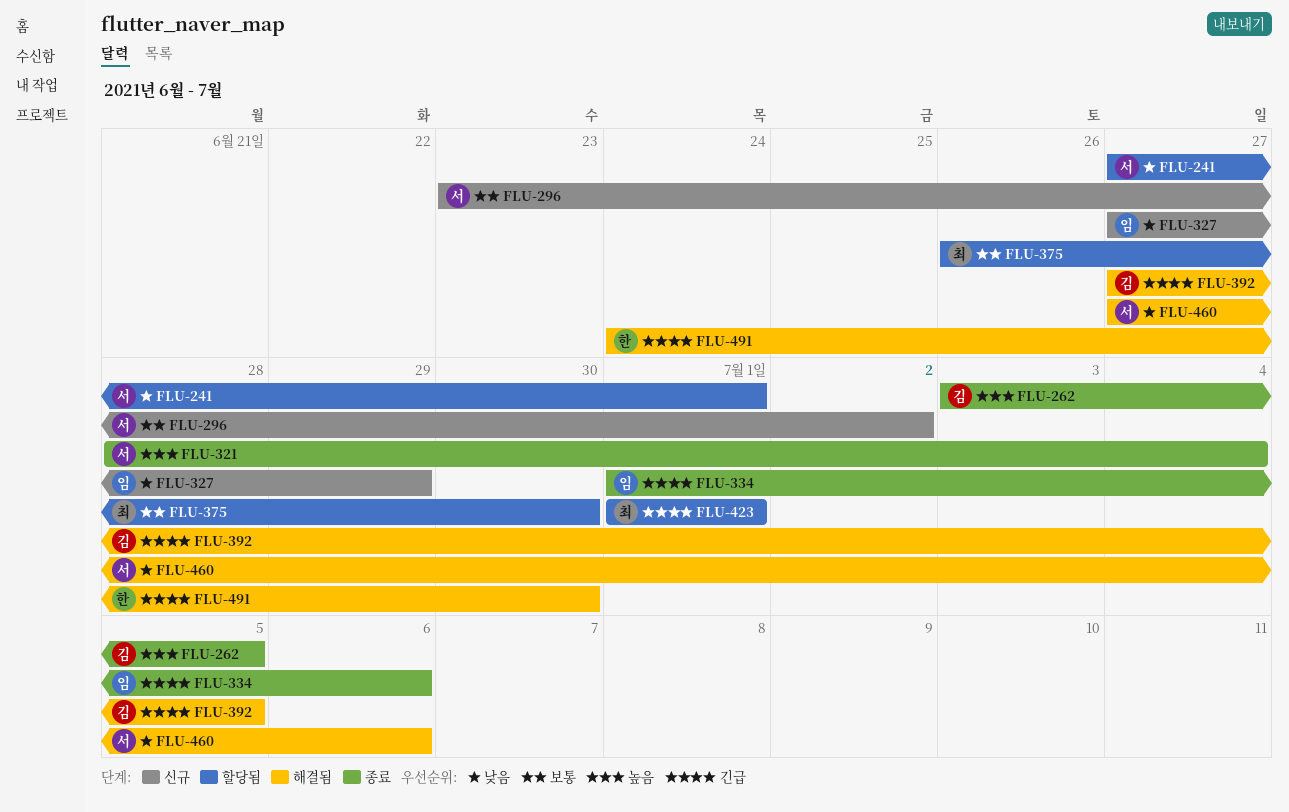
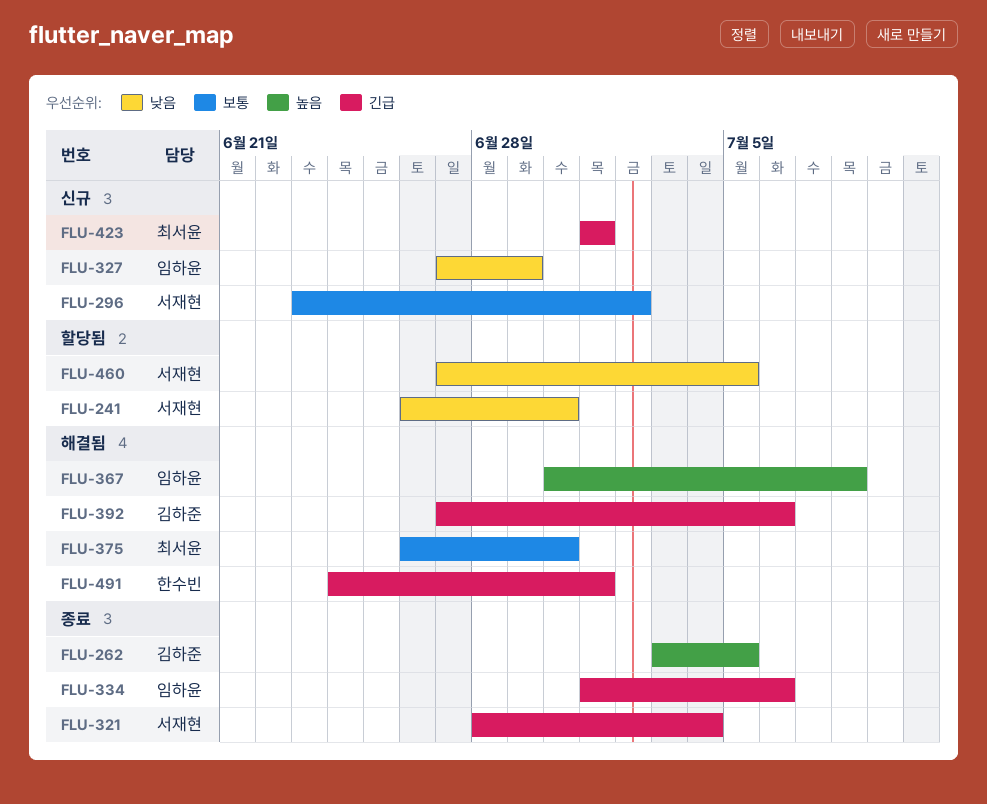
FLU-241, start: Jun 27 -> Jun 26
FLU-241, due: Jul 1 -> Jun 30
FLU-321, priority: 높음 -> 긴급
FLU-367: none -> present
FLU-375, status: 할당됨 -> 해결됨
FLU-392, due: Jul 5 -> Jul 6
FLU-423, status: 할당됨 -> 신규
FLU-460, status: 해결됨 -> 할당됨
FLU-460, due: Jul 6 -> Jul 5
FLU-491, due: Jun 30 -> Jul 1

